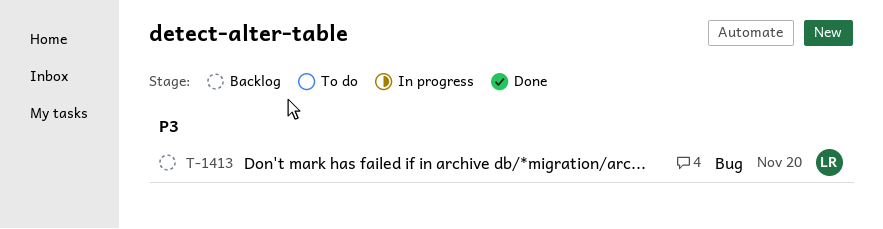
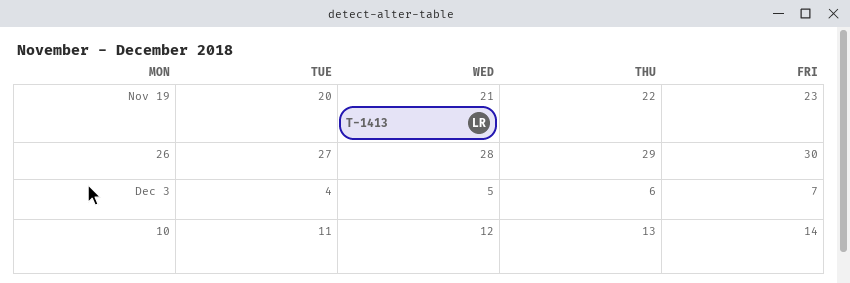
T-1413, due: Nov 20 -> Nov 21

